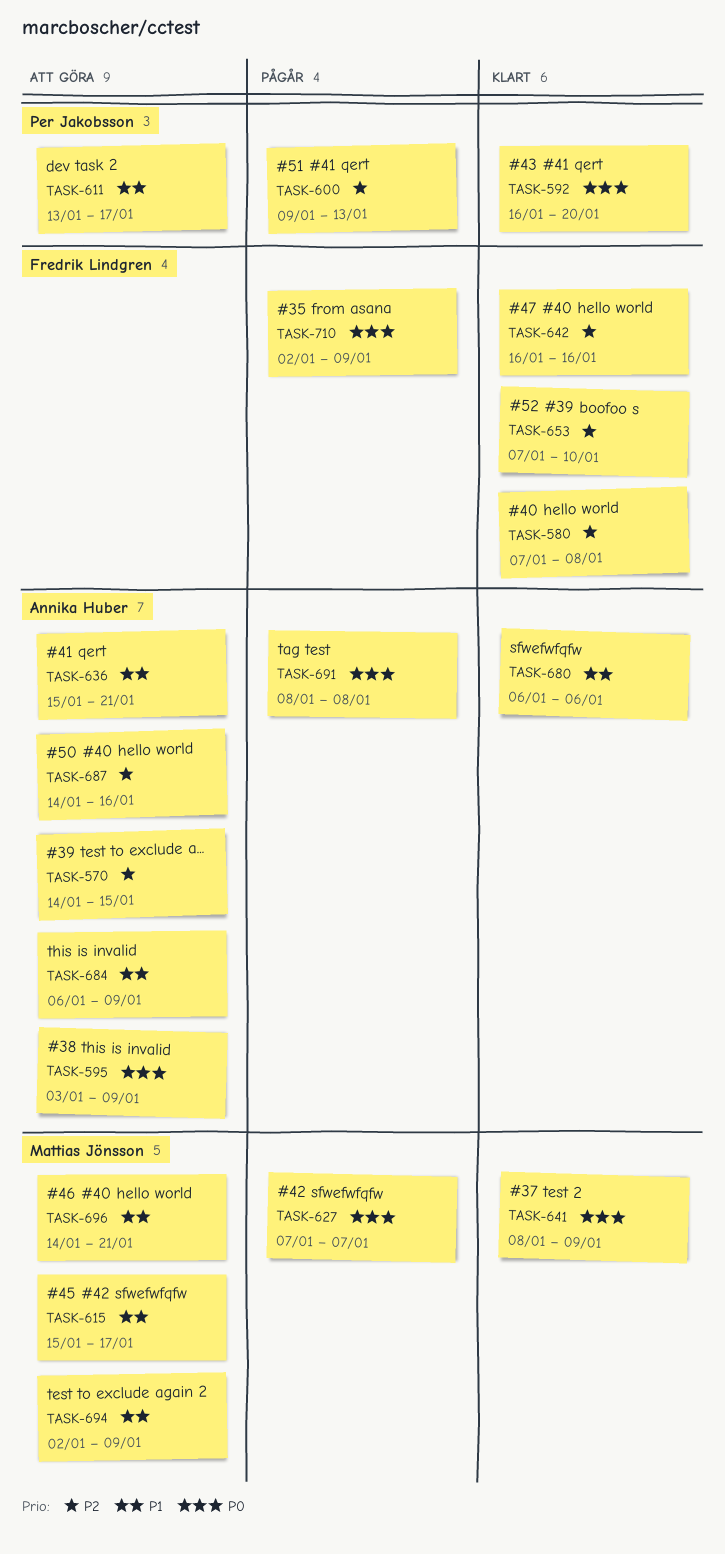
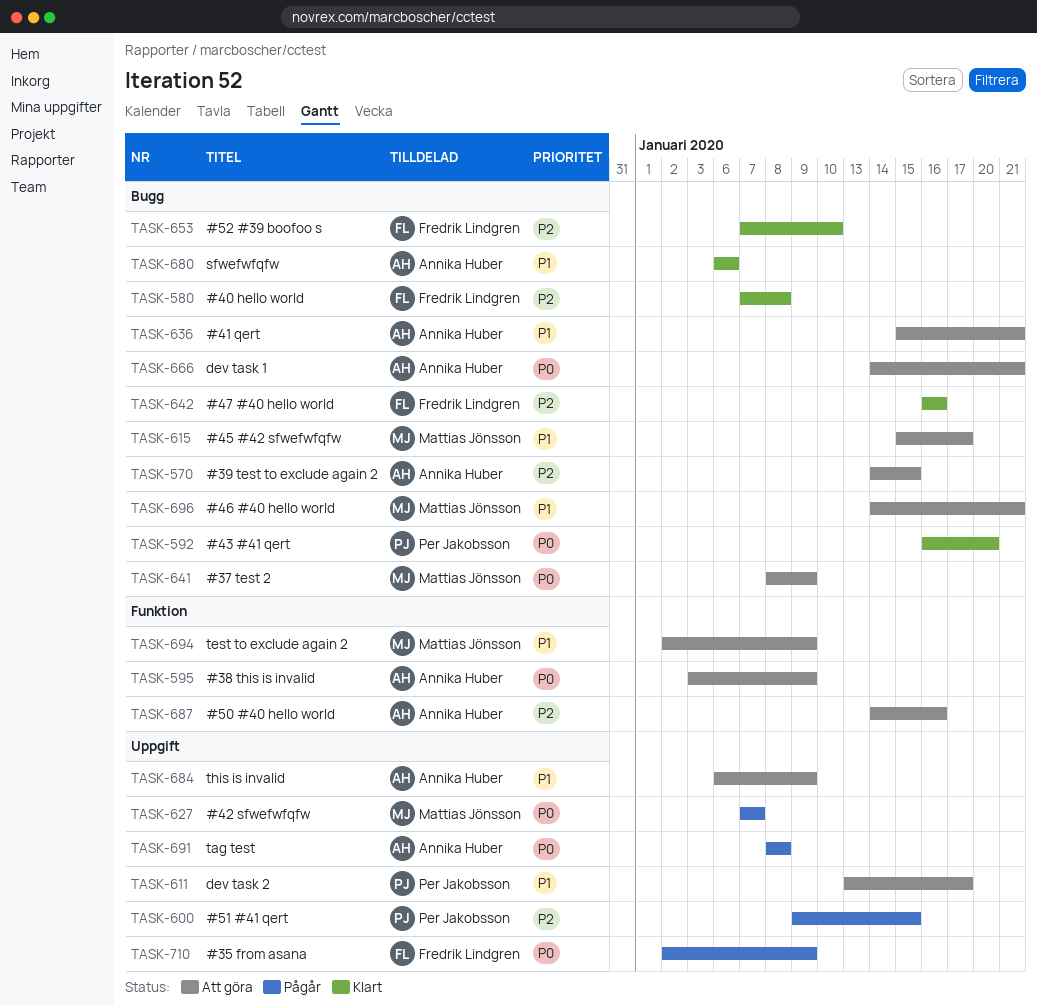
TASK-600, due: Jan 13 -> Jan 15
TASK-641, status: Klart -> Att göra
TASK-666: none -> present

